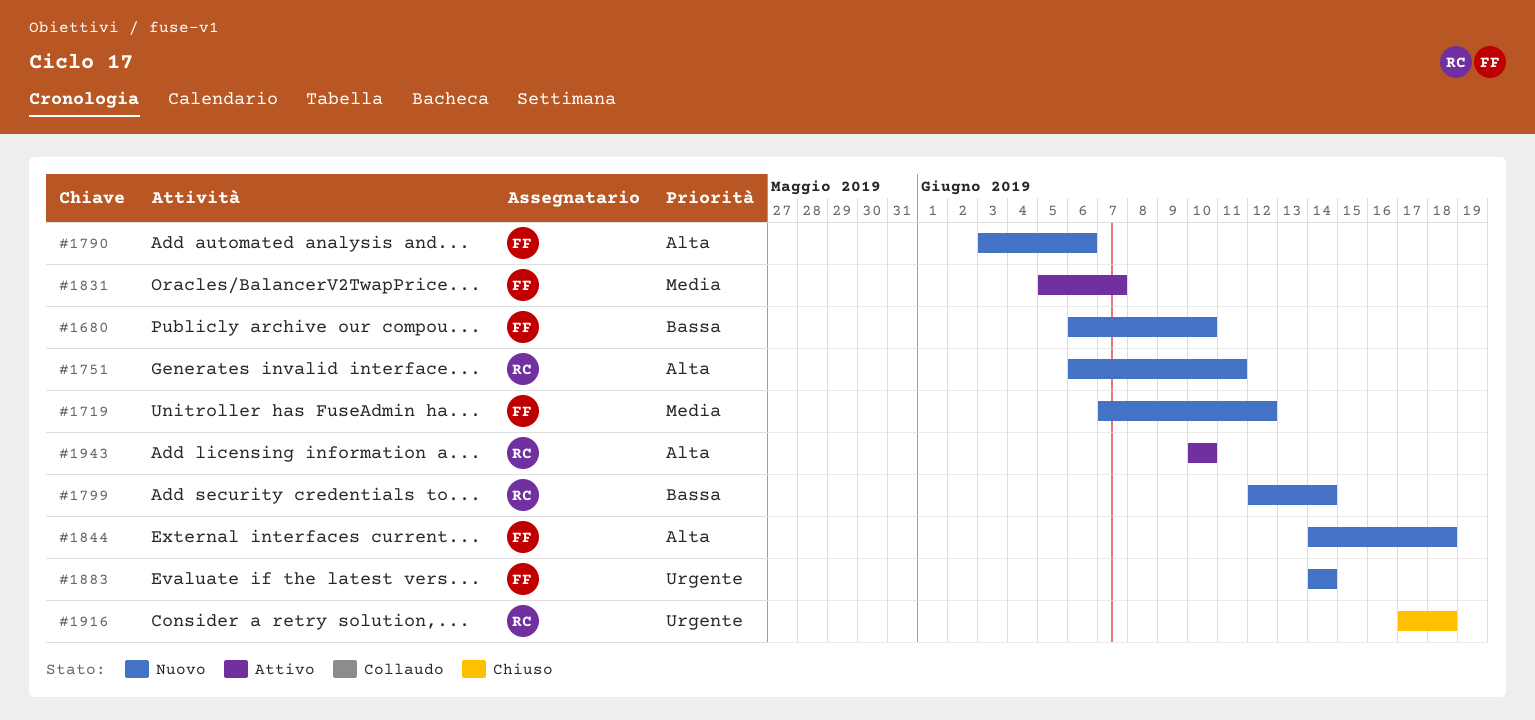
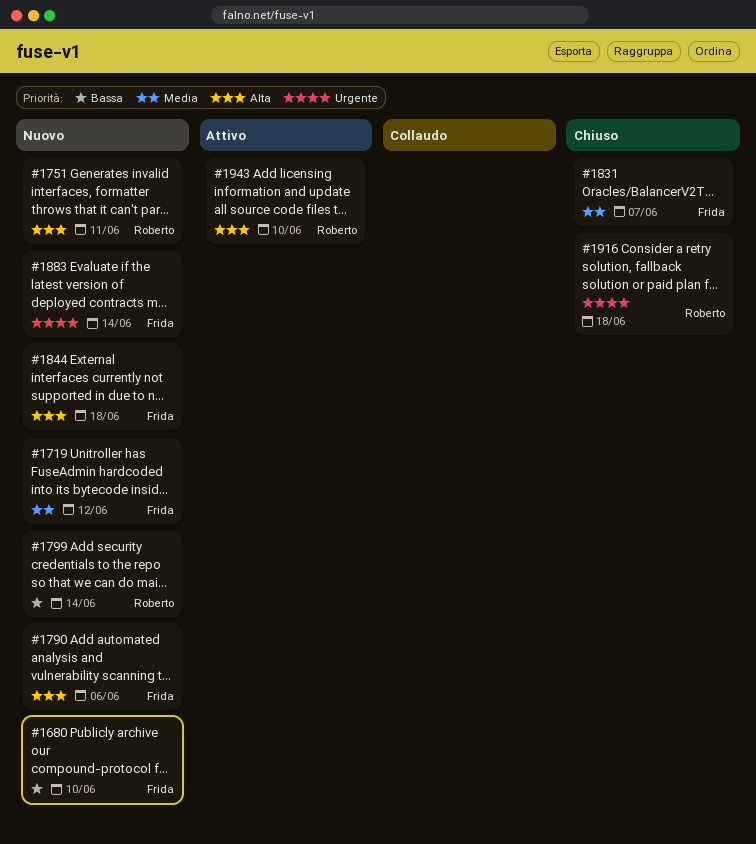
#1831, status: Attivo -> Chiuso

